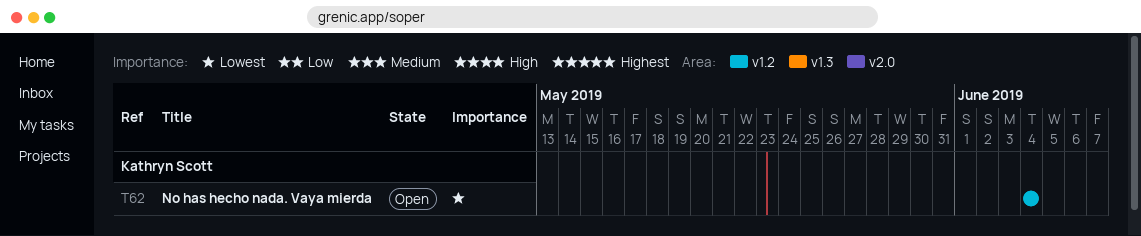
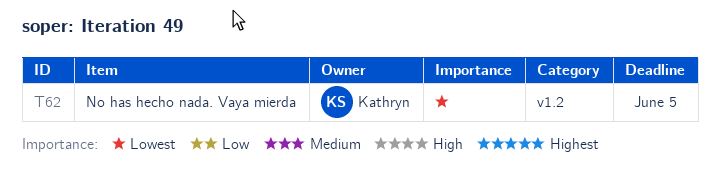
T62, due: Jun 4 -> Jun 5

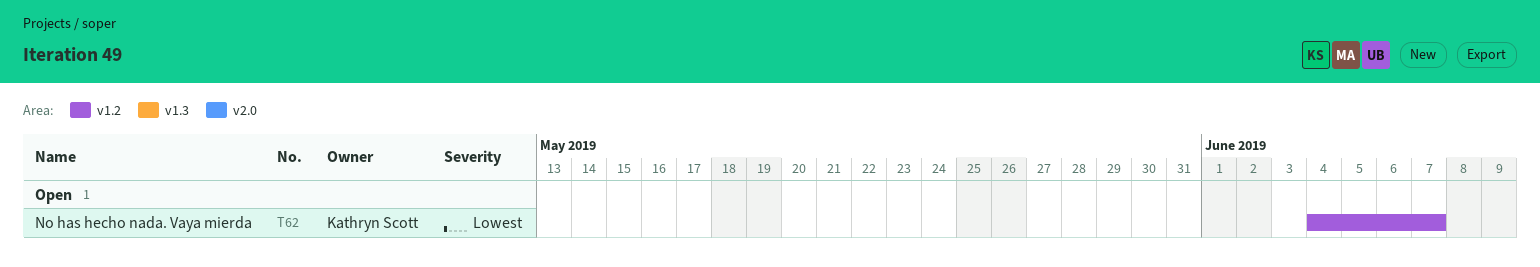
T62, due: Jun 5 -> Jun 7

